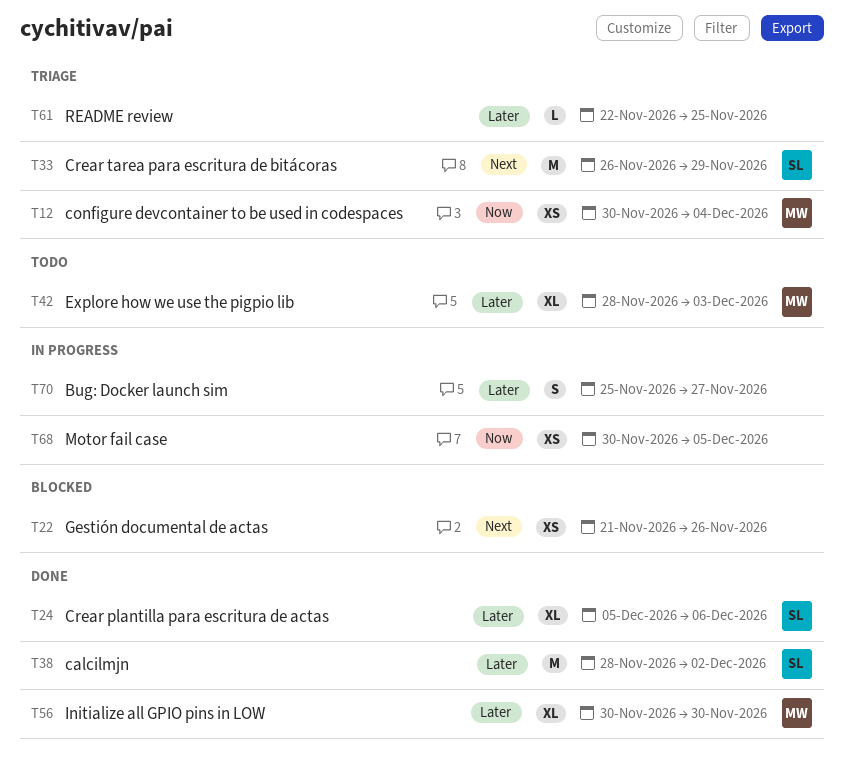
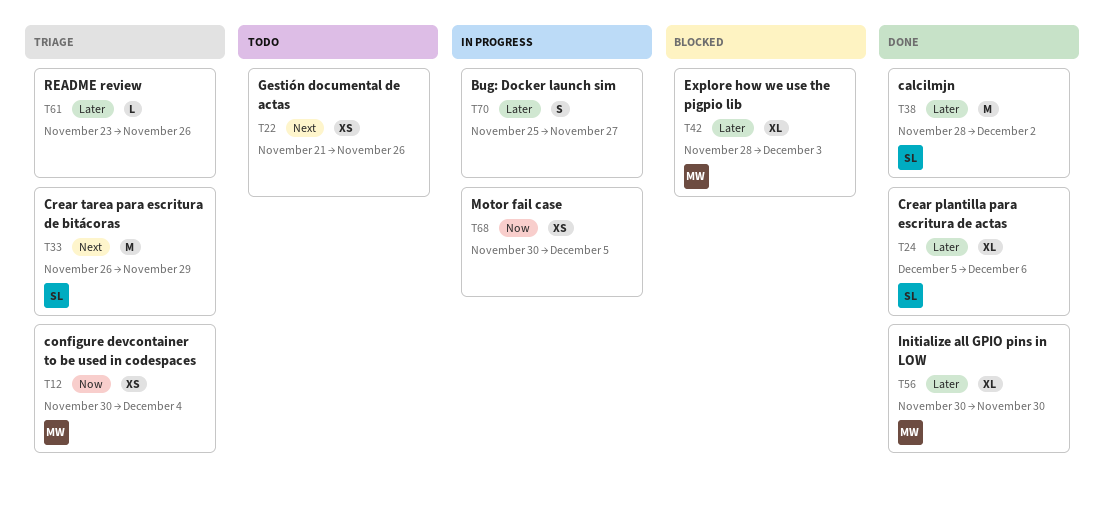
T22, status: Blocked -> Todo
T42, status: Todo -> Blocked
T61, start: Nov 22 -> Nov 23
T61, due: Nov 25 -> Nov 26

